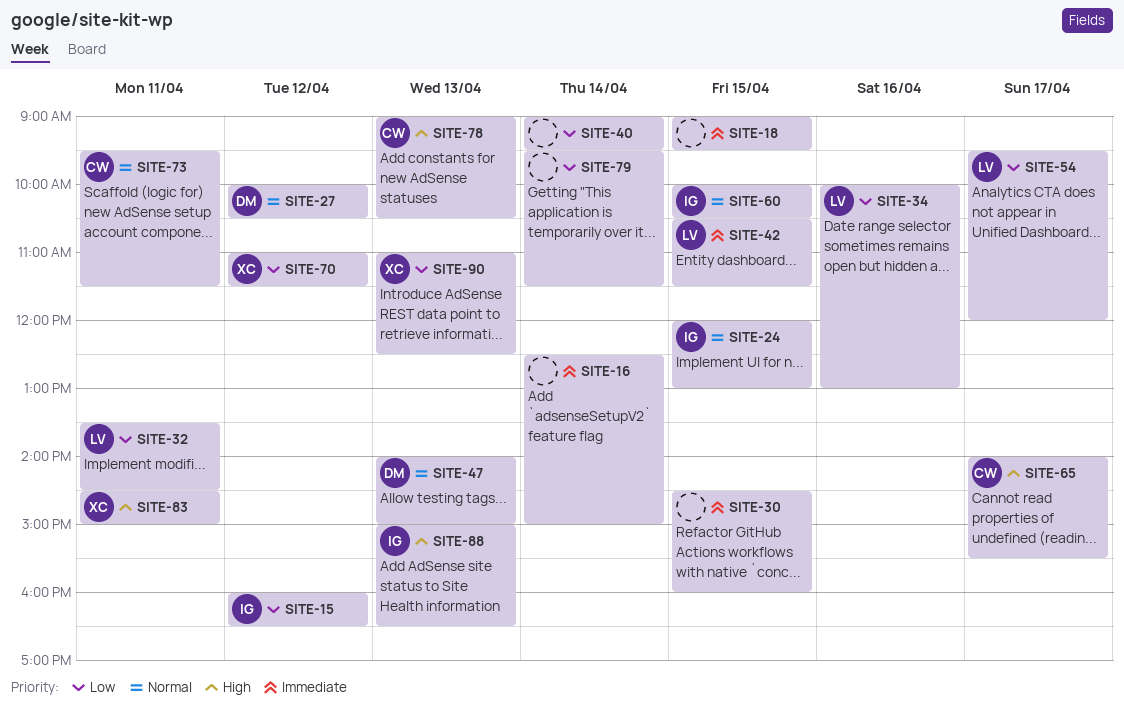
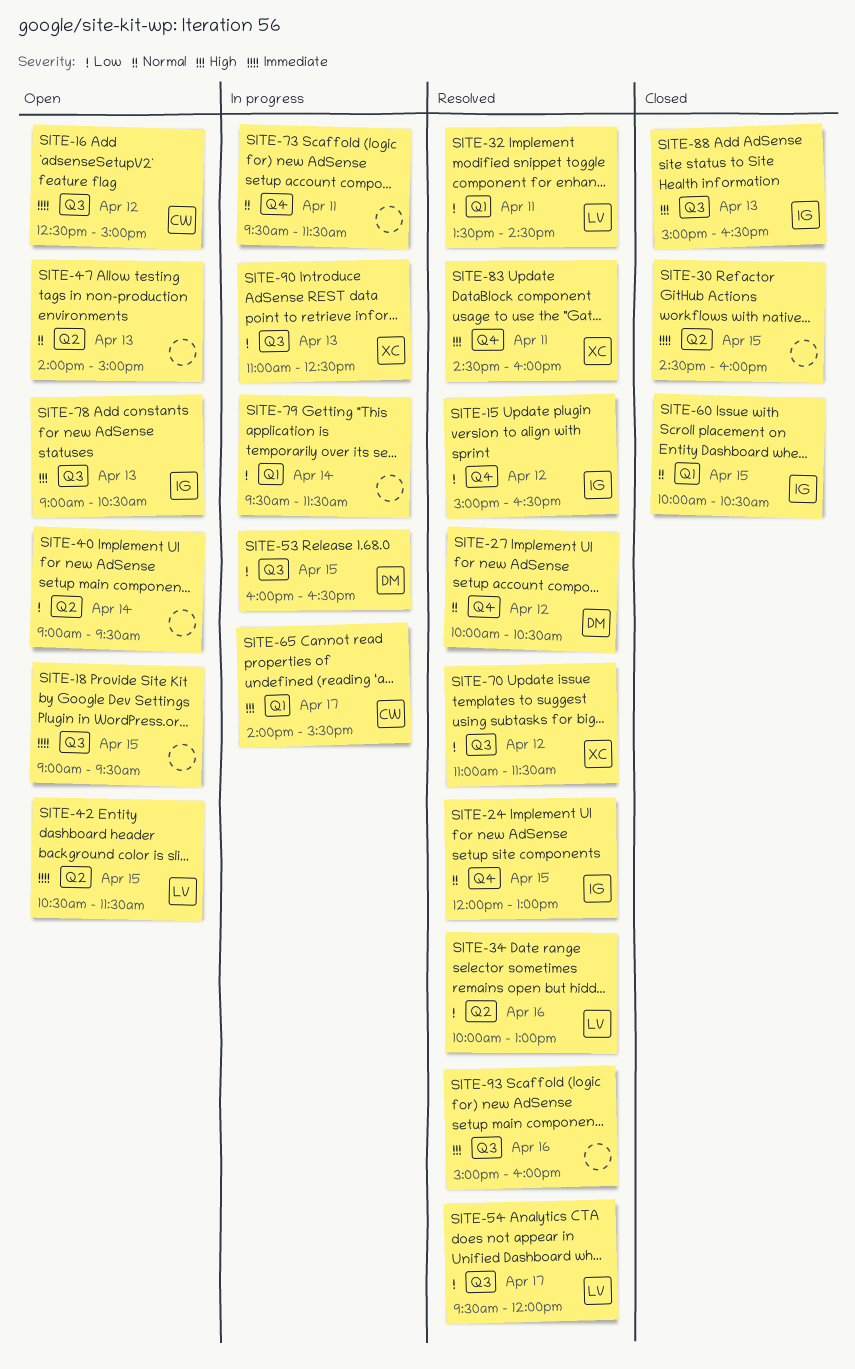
SITE-15, begins: 16:00 -> 15:00
SITE-16, owner: none -> CW
SITE-16, day: Apr 14 -> Apr 12
SITE-47, owner: DM -> none
SITE-53: none -> present
SITE-73, owner: CW -> none
SITE-78, owner: CW -> IG
SITE-83, ends: 15:00 -> 16:00
SITE-93: none -> present

